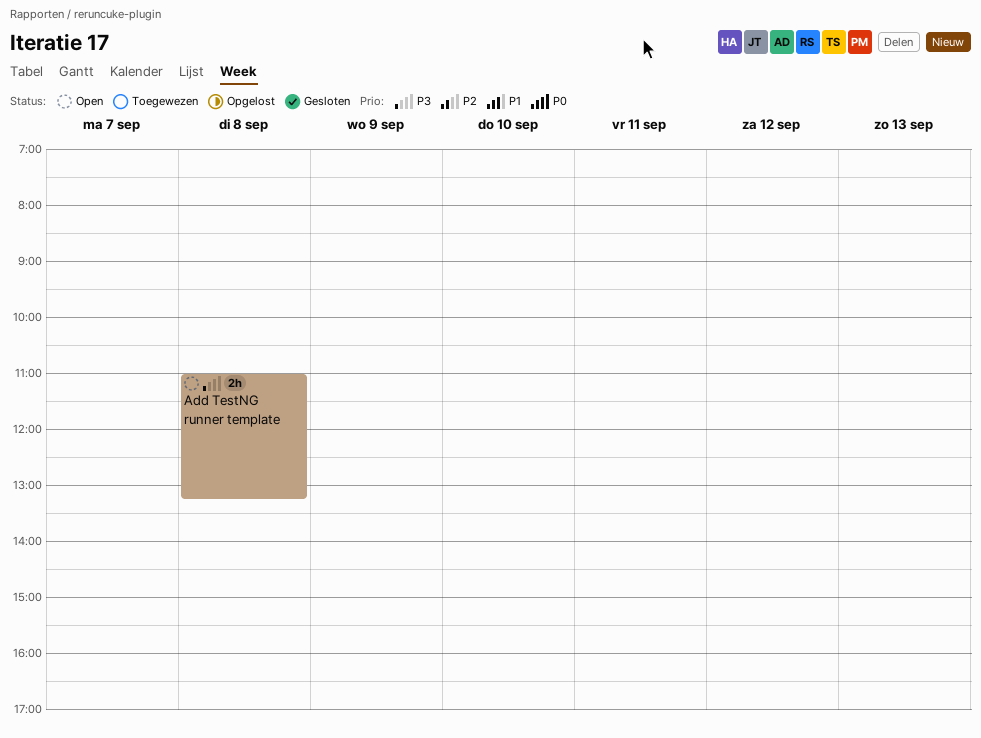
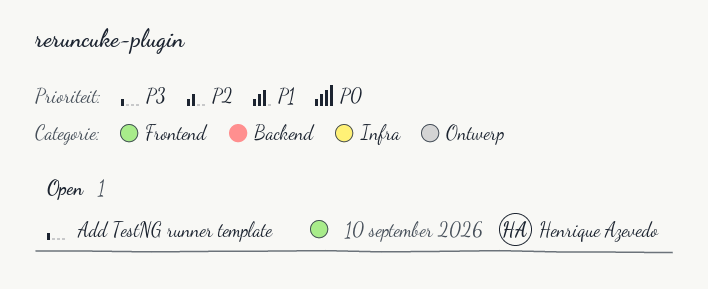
Add TestNG runner template, day: Sep 8 -> Sep 10

